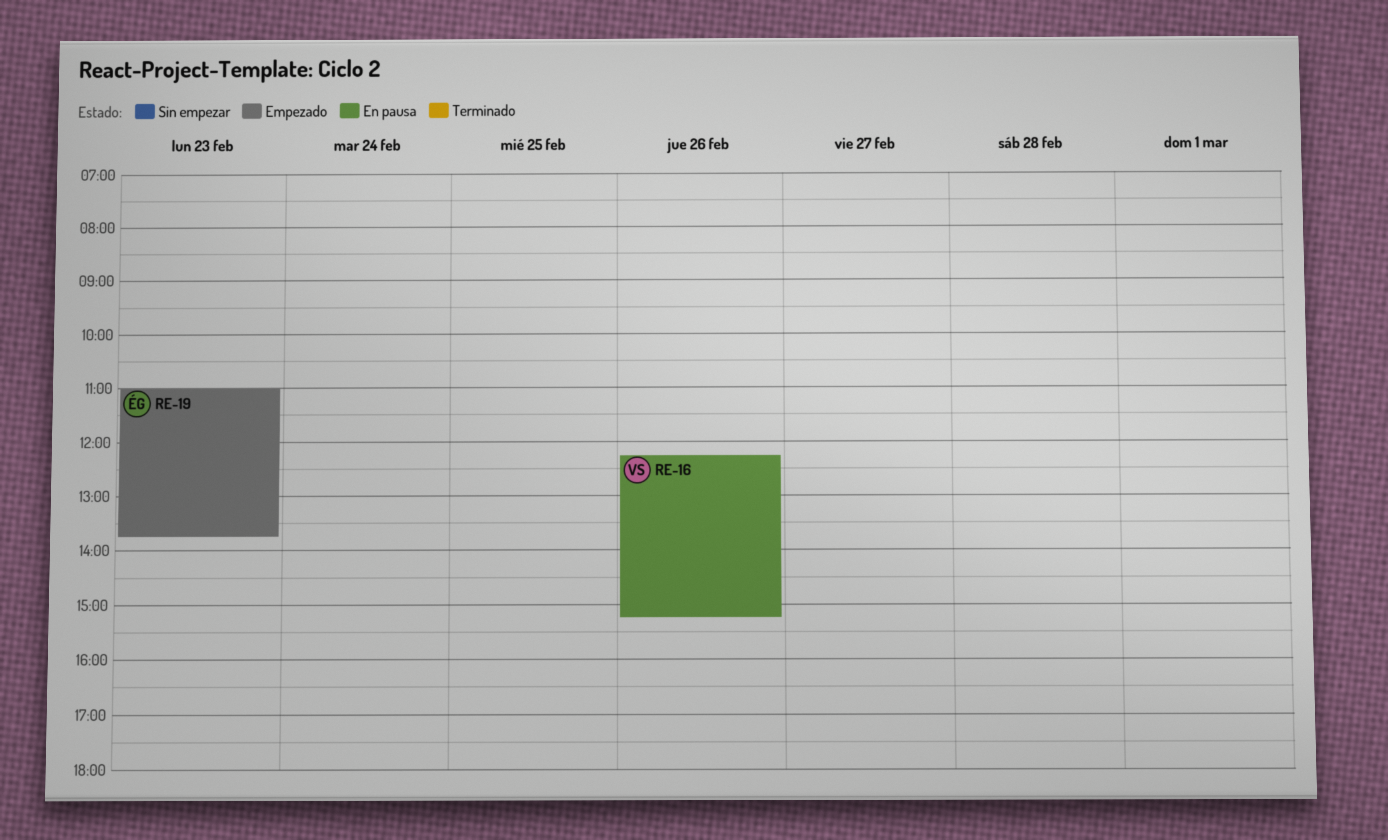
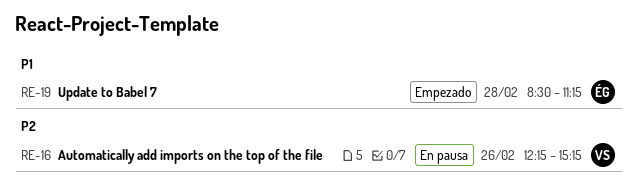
RE-19, day: Feb 23 -> Feb 28
RE-19, begins: 11:00 -> 08:30
RE-19, ends: 13:45 -> 11:15

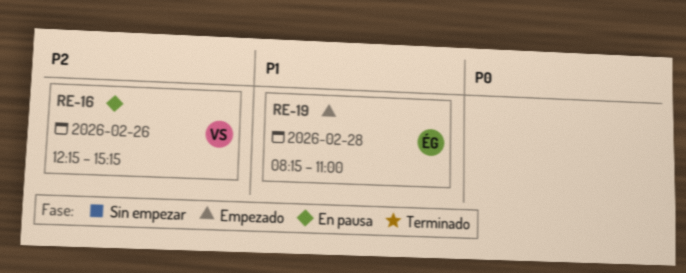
RE-19, begins: 08:30 -> 08:15
RE-19, ends: 11:15 -> 11:00

